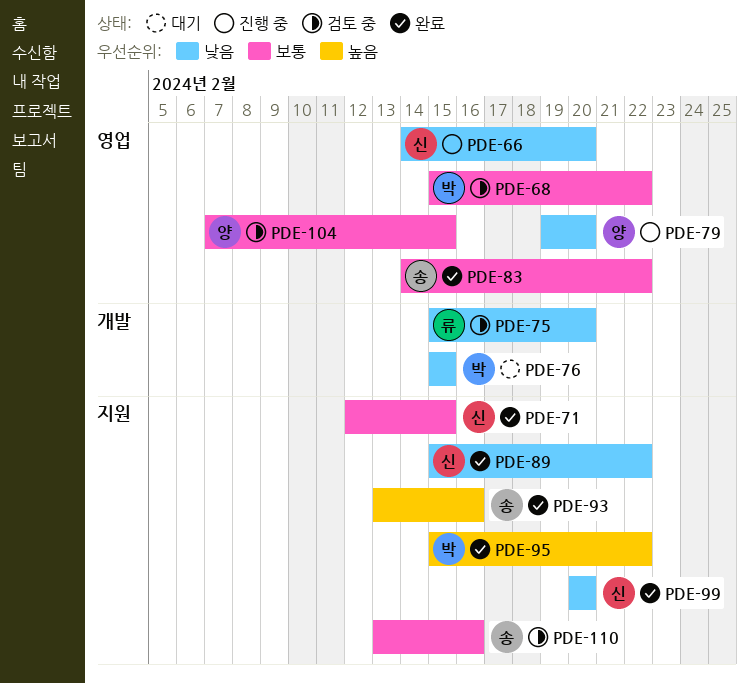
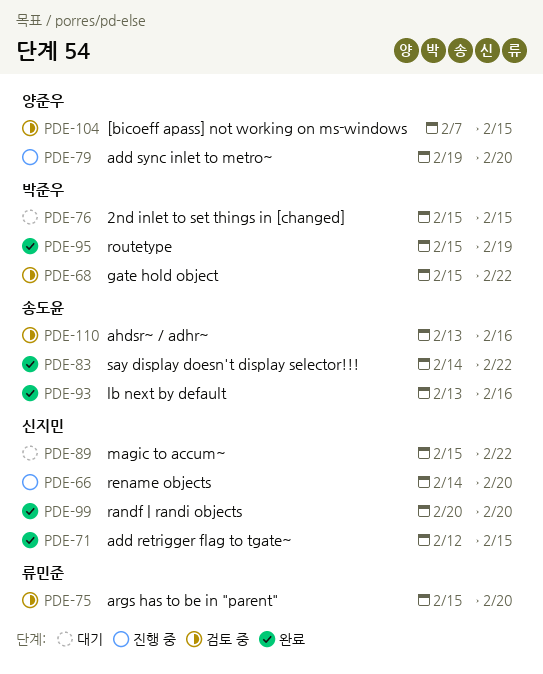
PDE-89, status: 완료 -> 대기
PDE-95, due: Feb 22 -> Feb 19

